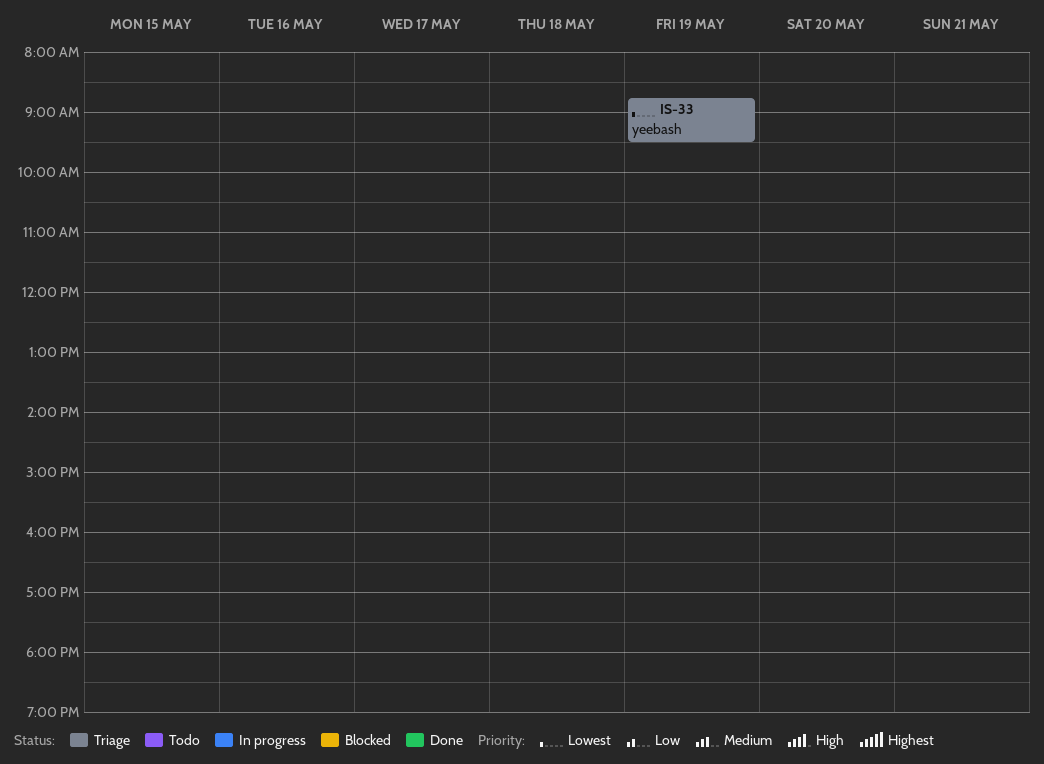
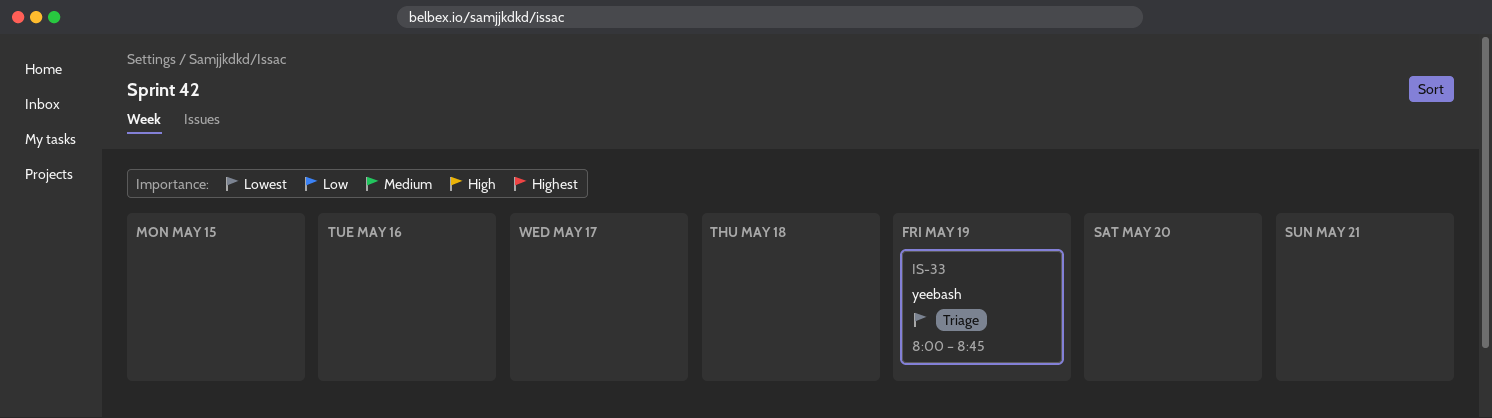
IS-33, begins: 08:45 -> 08:00
IS-33, ends: 09:30 -> 08:45

